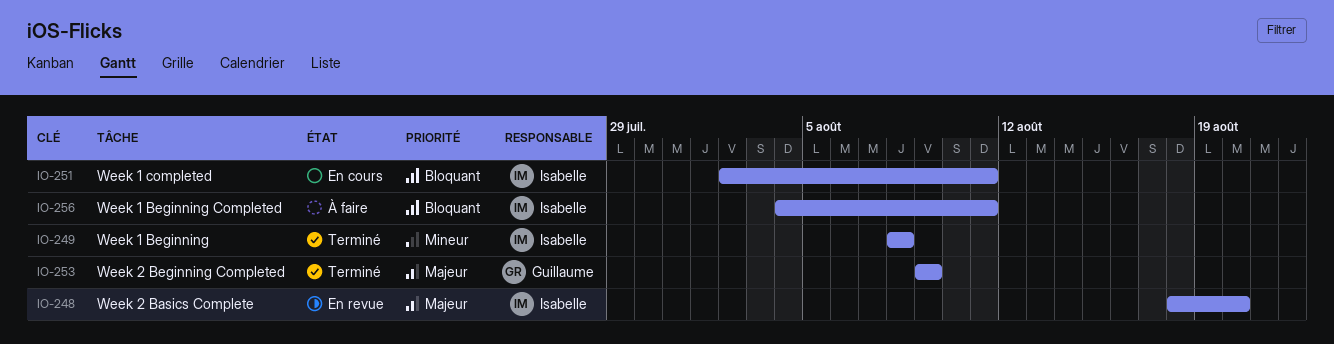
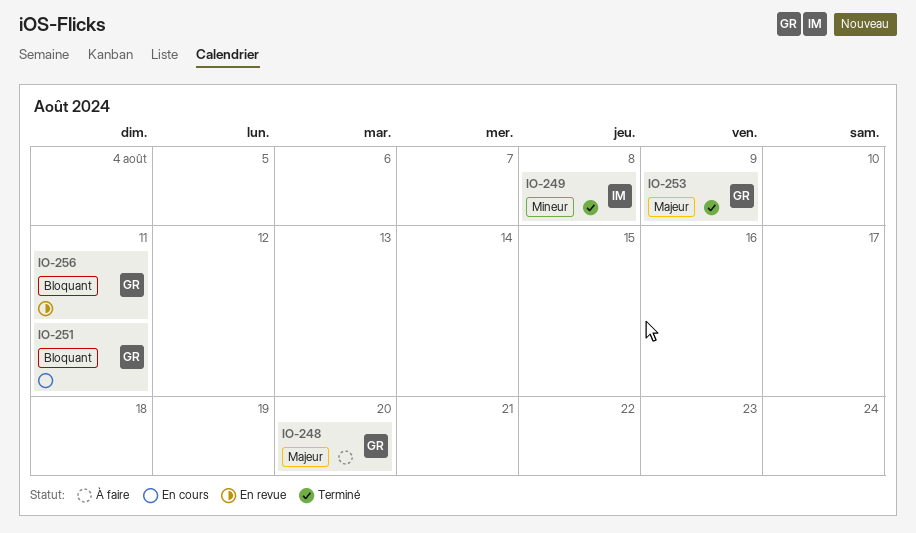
IO-248, status: En revue -> À faire
IO-248, owner: Isabelle -> Guillaume
IO-251, owner: Isabelle -> Guillaume
IO-256, status: À faire -> En revue
IO-256, owner: Isabelle -> Guillaume

